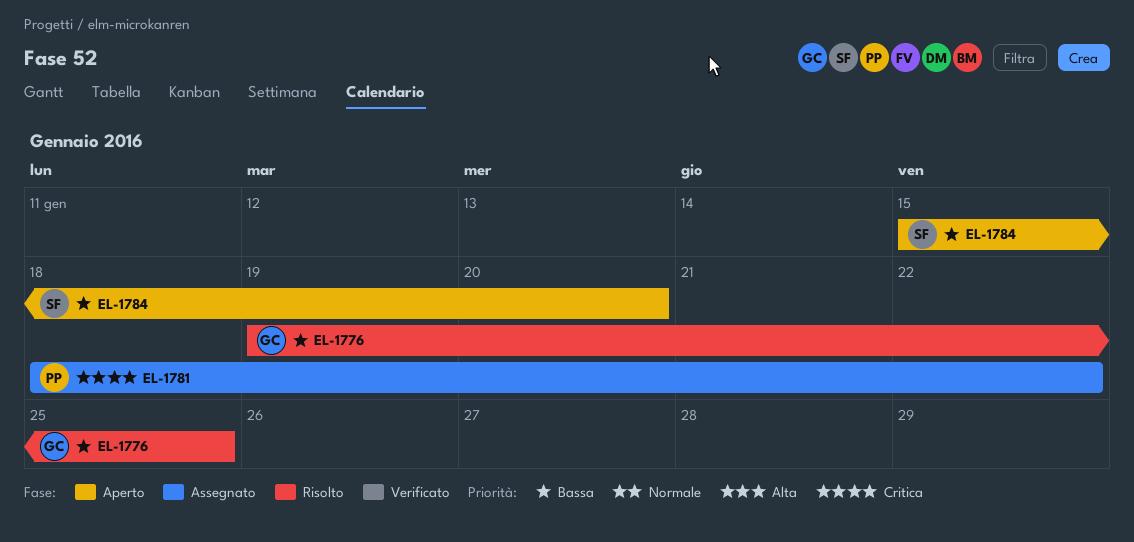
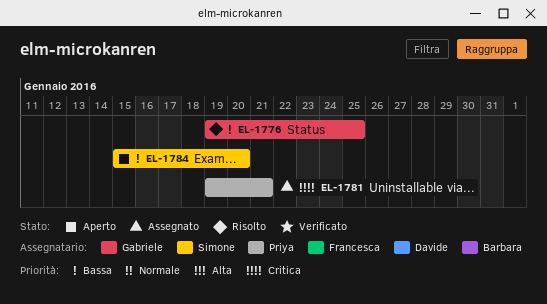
EL-1781, start: Jan 18 -> Jan 19
EL-1781, due: Jan 22 -> Jan 21

